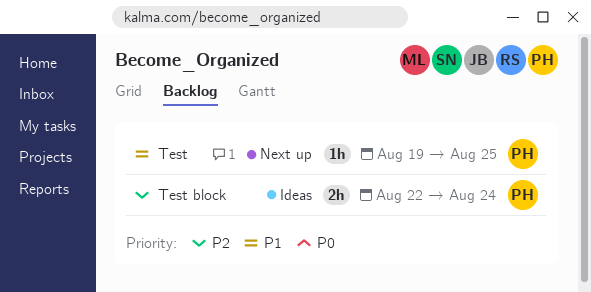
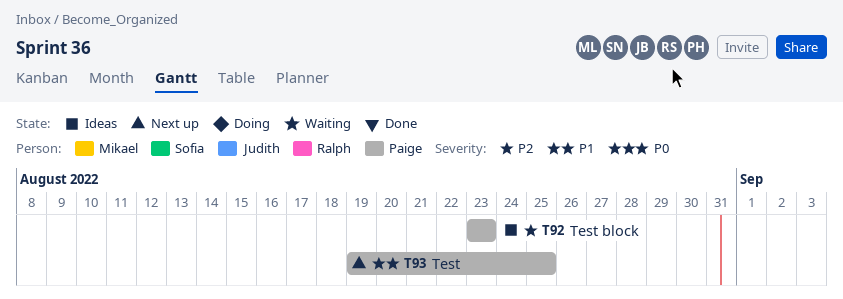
Test block, start: Aug 22 -> Aug 23
Test block, due: Aug 24 -> Aug 23

